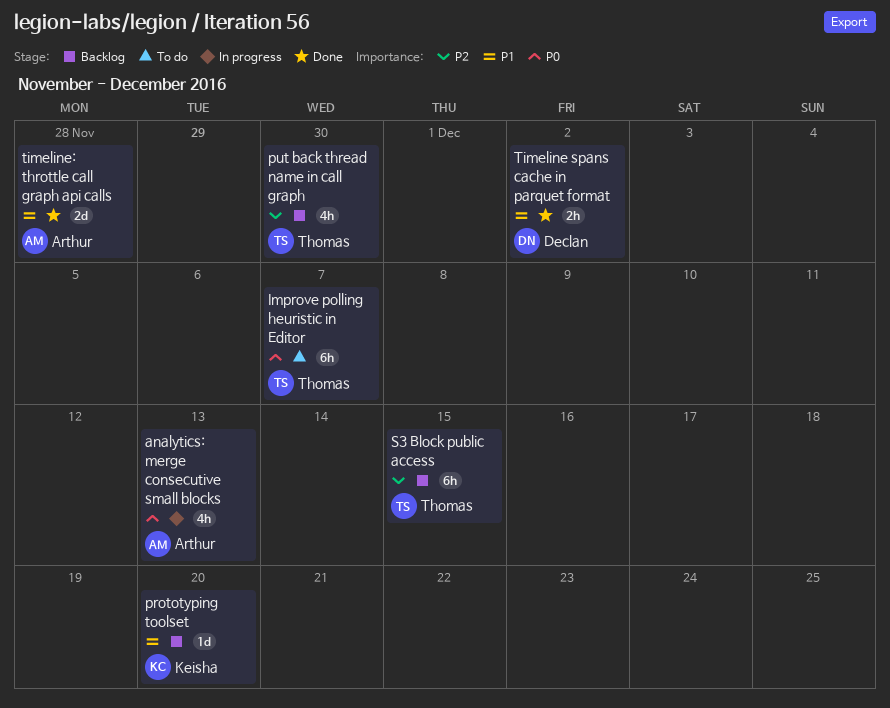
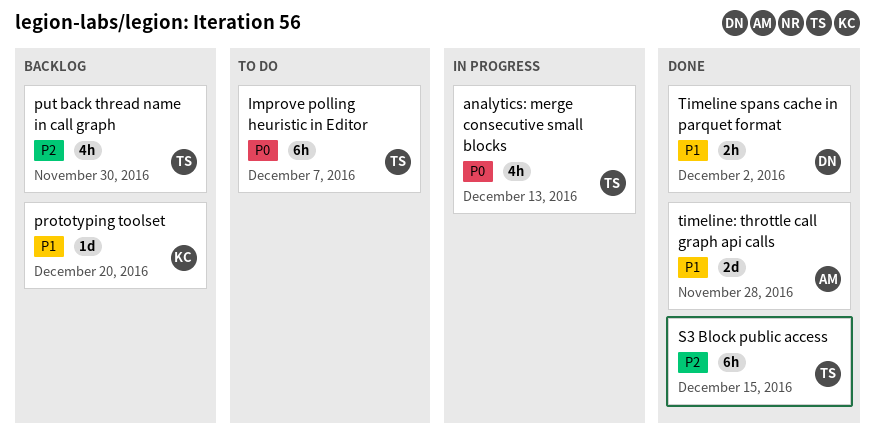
analytics: merge consecutive small blocks, owner: Arthur -> Thomas
S3 Block public access, status: Backlog -> Done

